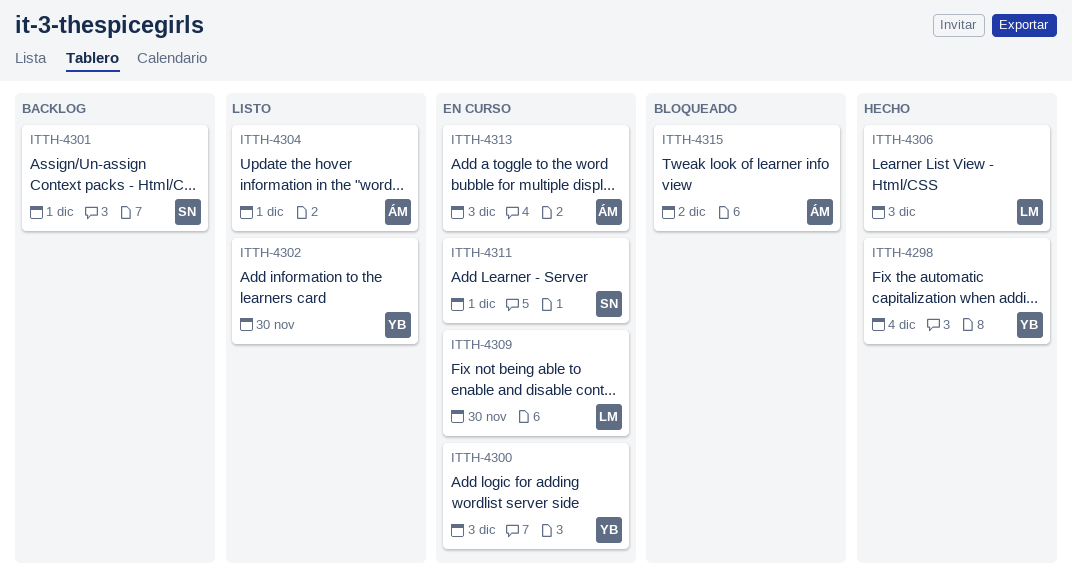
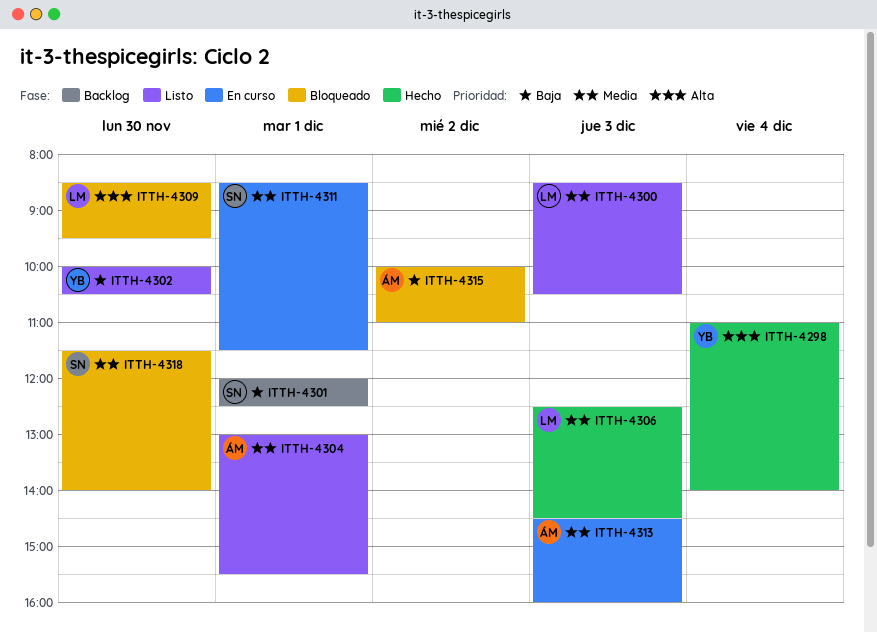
ITTH-4300, status: En curso -> Listo
ITTH-4300, owner: YB -> LM
ITTH-4309, status: En curso -> Bloqueado
ITTH-4318: none -> present

